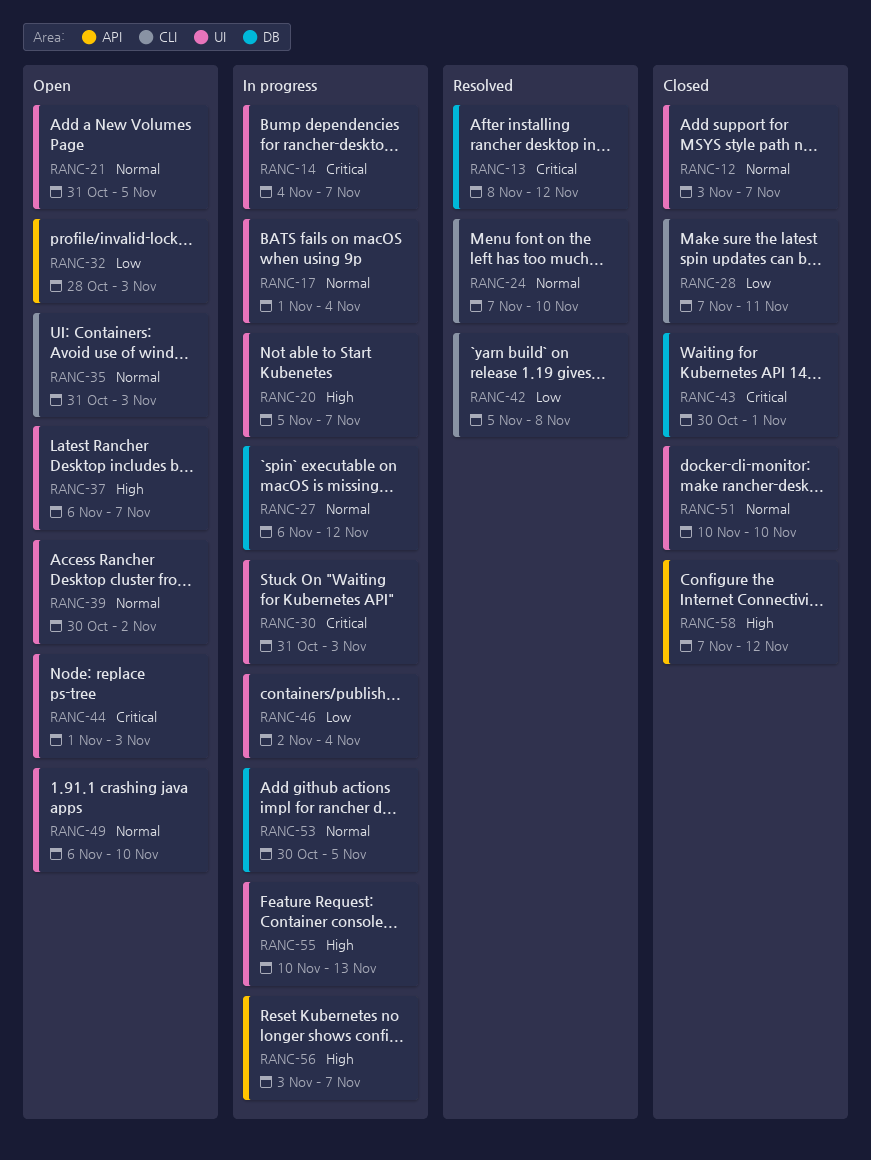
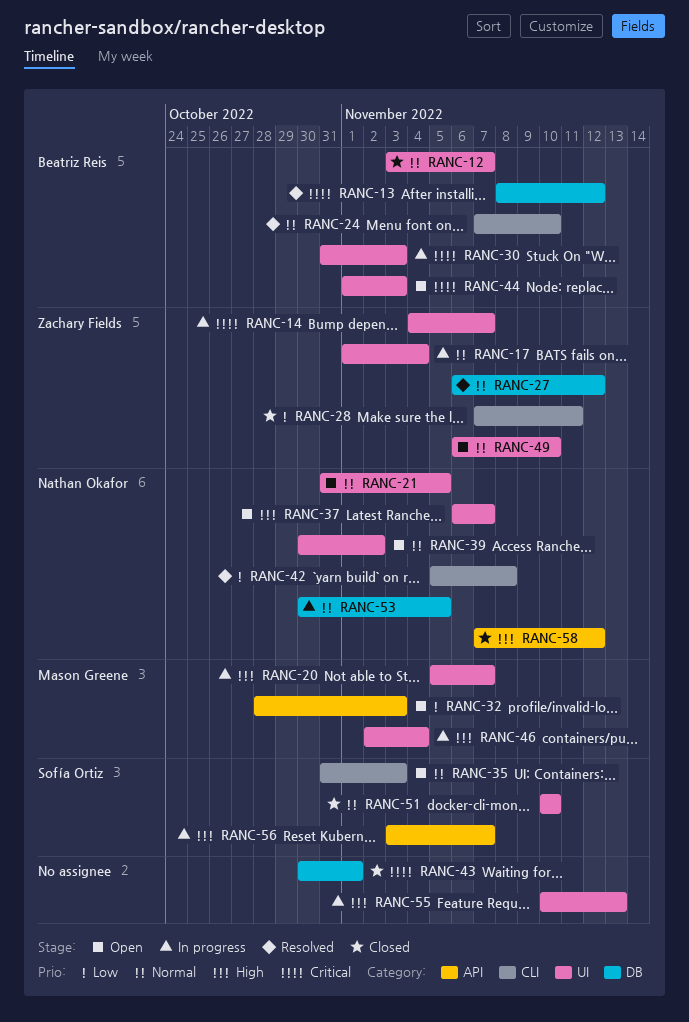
RANC-27, status: In progress -> Resolved
RANC-46, priority: Low -> High

